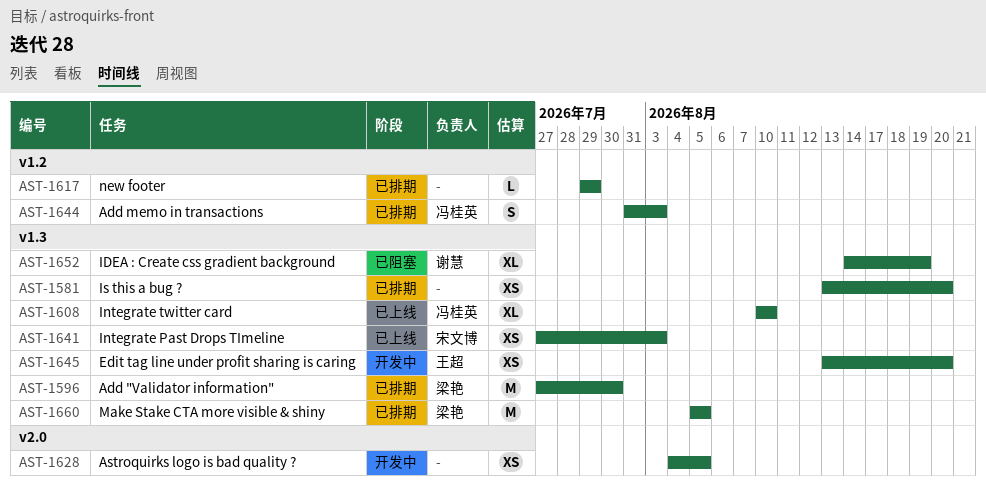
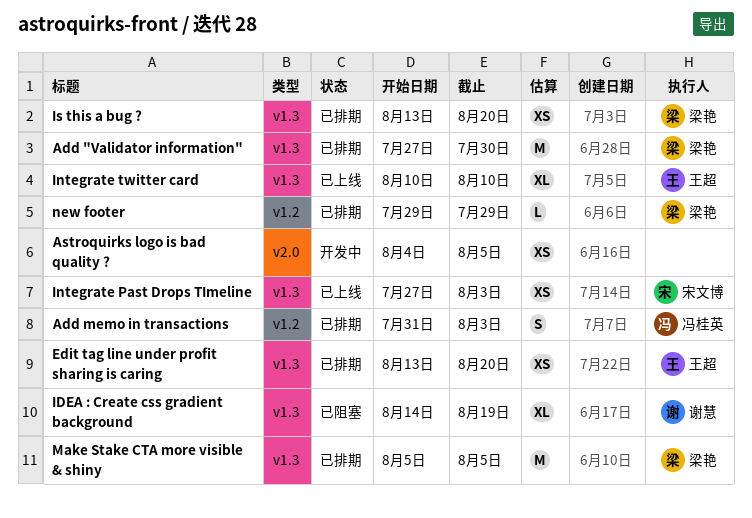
Edit tag line under profit sharing is caring, status: 开发中 -> 已排期
Integrate twitter card, owner: 冯桂英 -> 王超
Is this a bug ?, owner: none -> 梁艳
new footer, owner: none -> 梁艳

